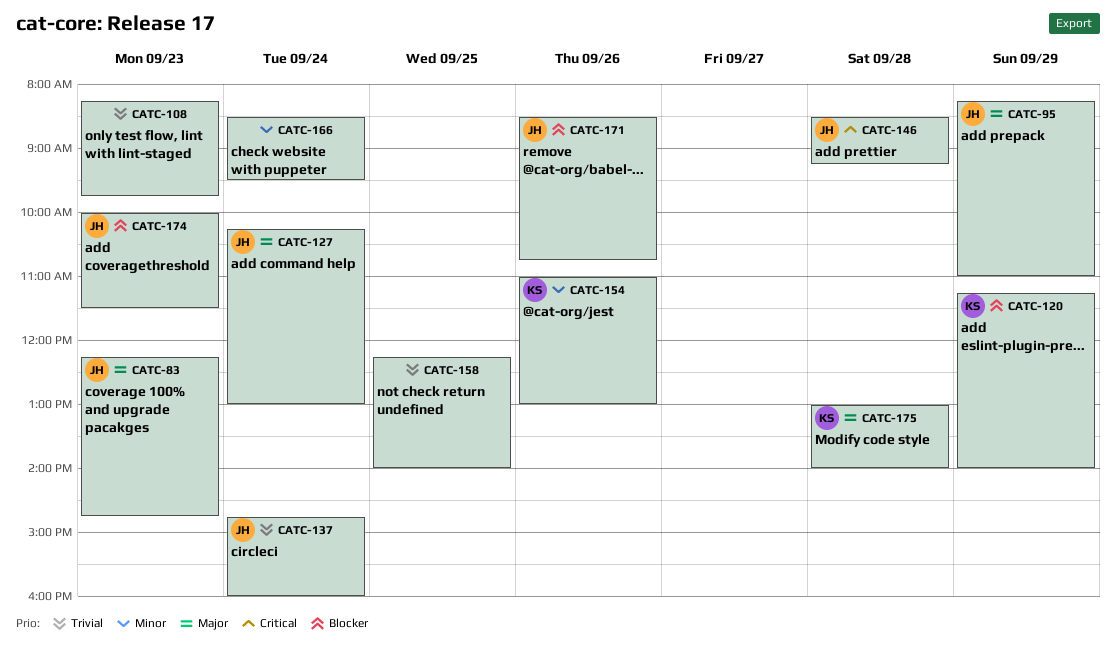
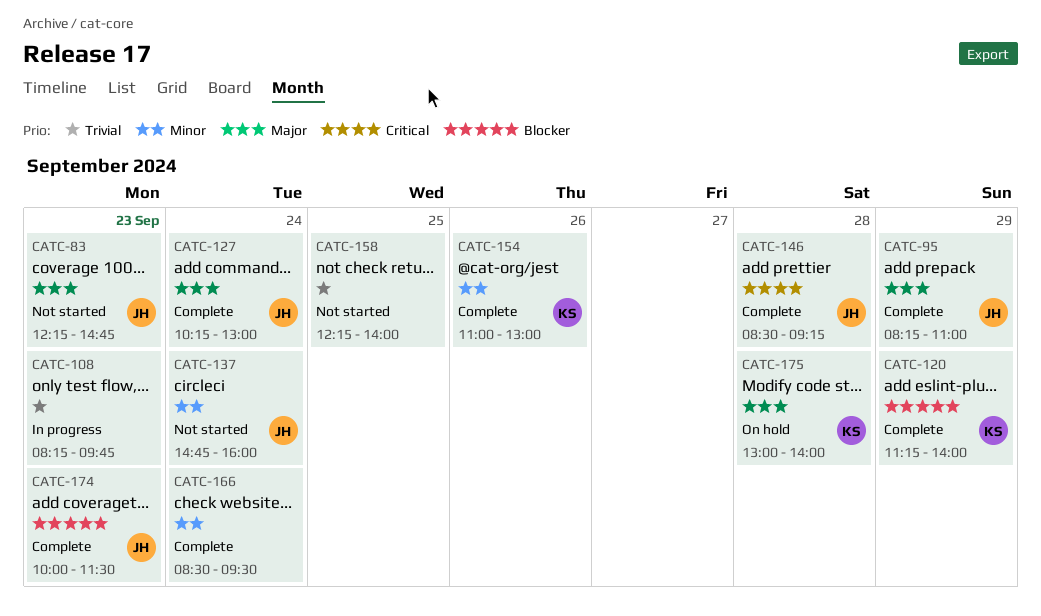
CATC-137, priority: Trivial -> Minor
CATC-171: present -> none

